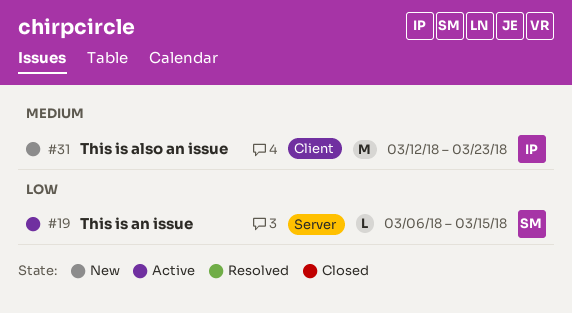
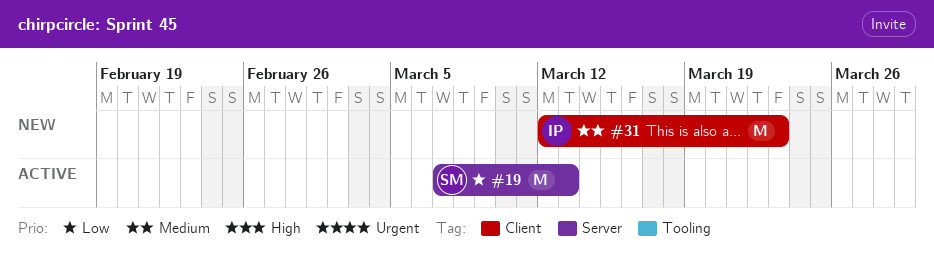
#19, estimate: L -> M
#19, start: Mar 6 -> Mar 7
#19, due: Mar 15 -> Mar 13

